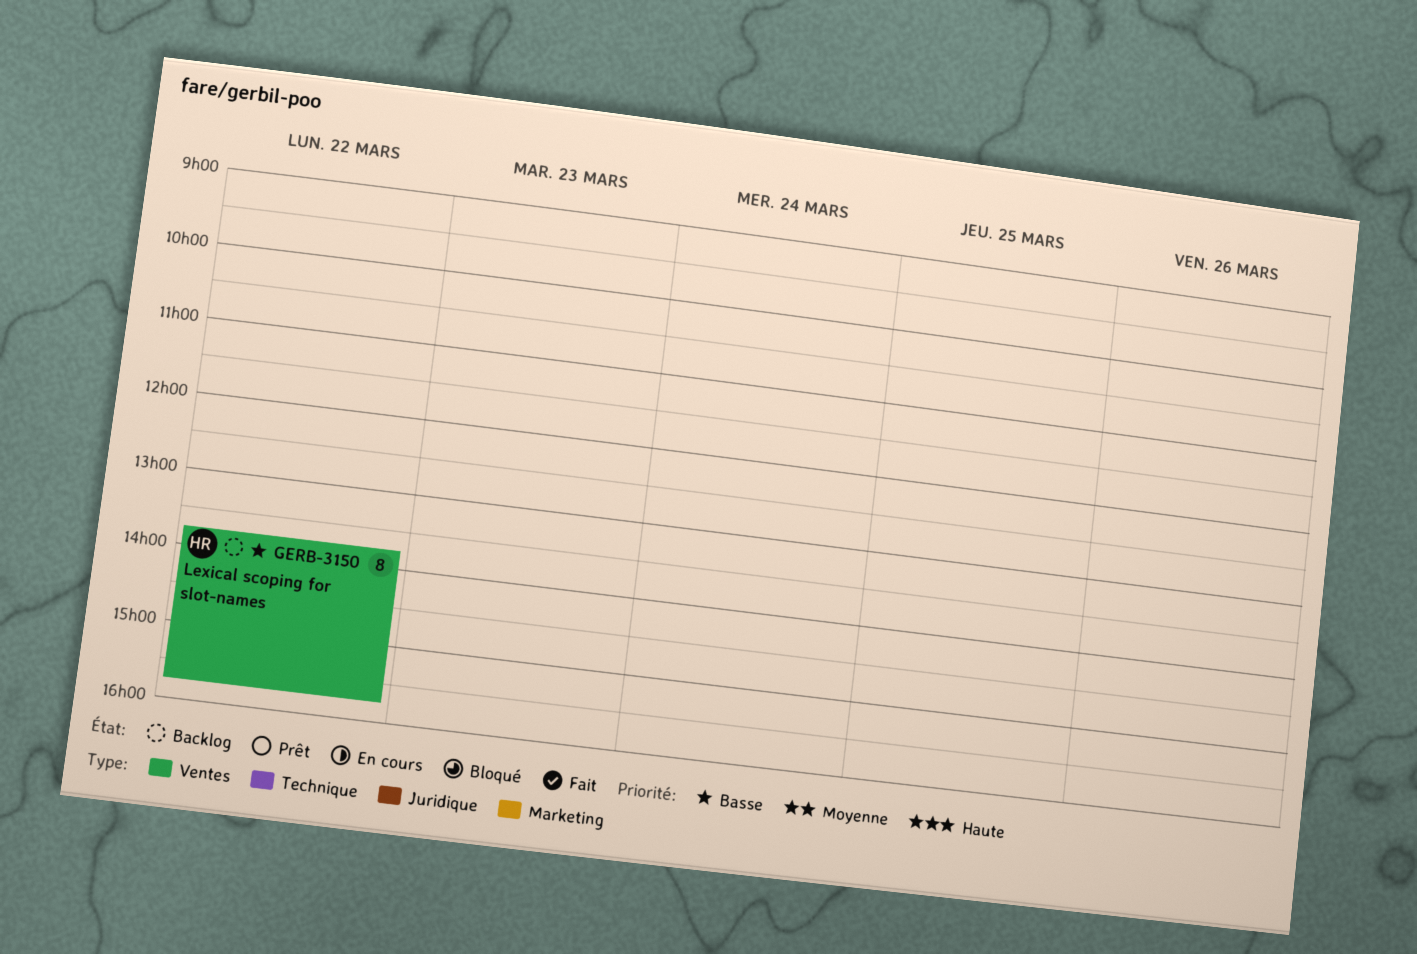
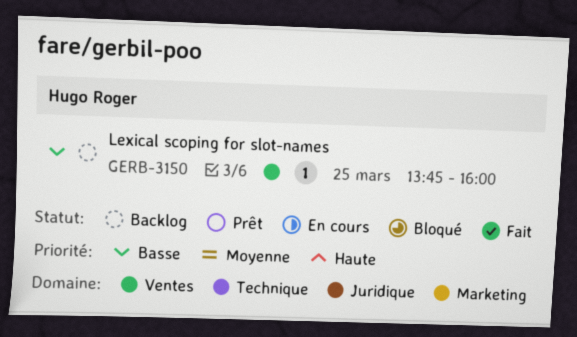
GERB-3150, estimate: 8 -> 1
GERB-3150, day: Mar 22 -> Mar 25
GERB-3150, ends: 15:45 -> 16:00

